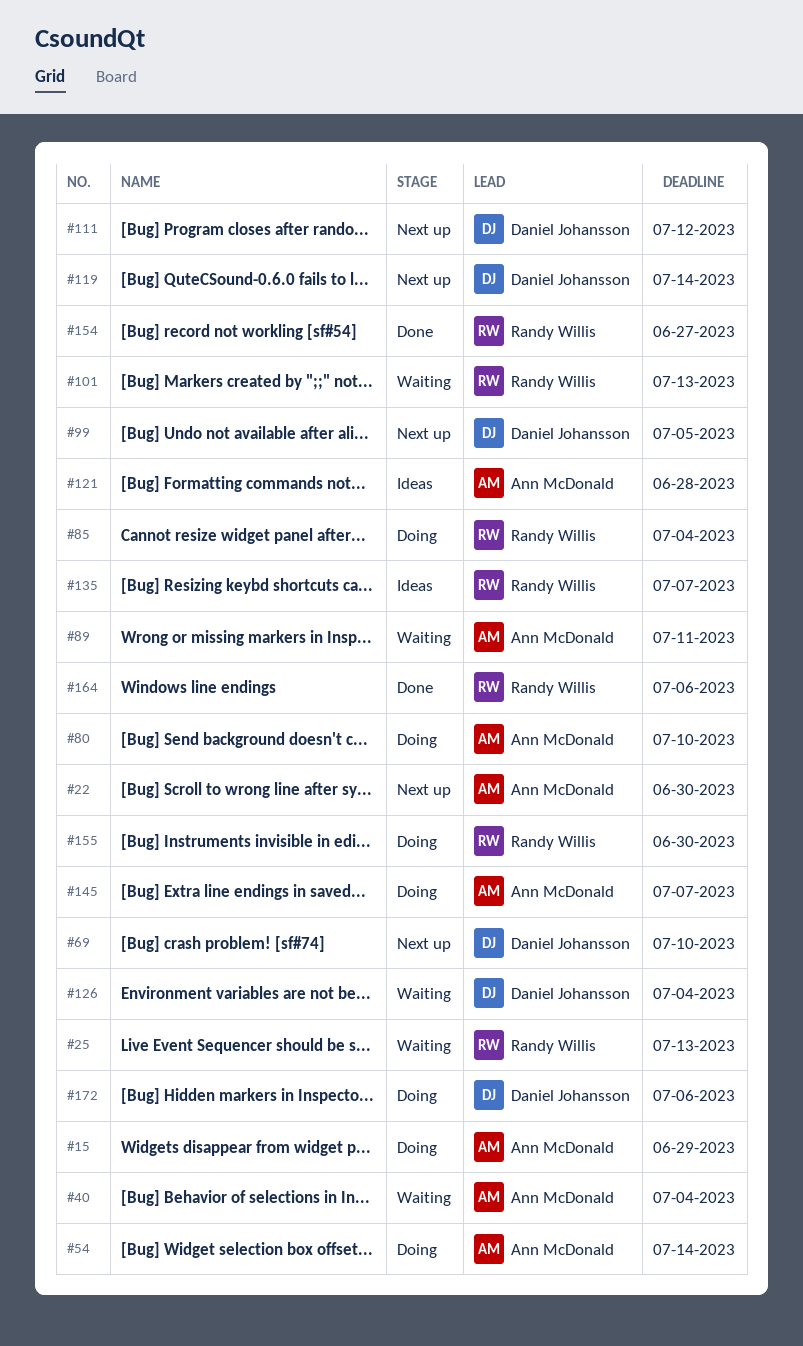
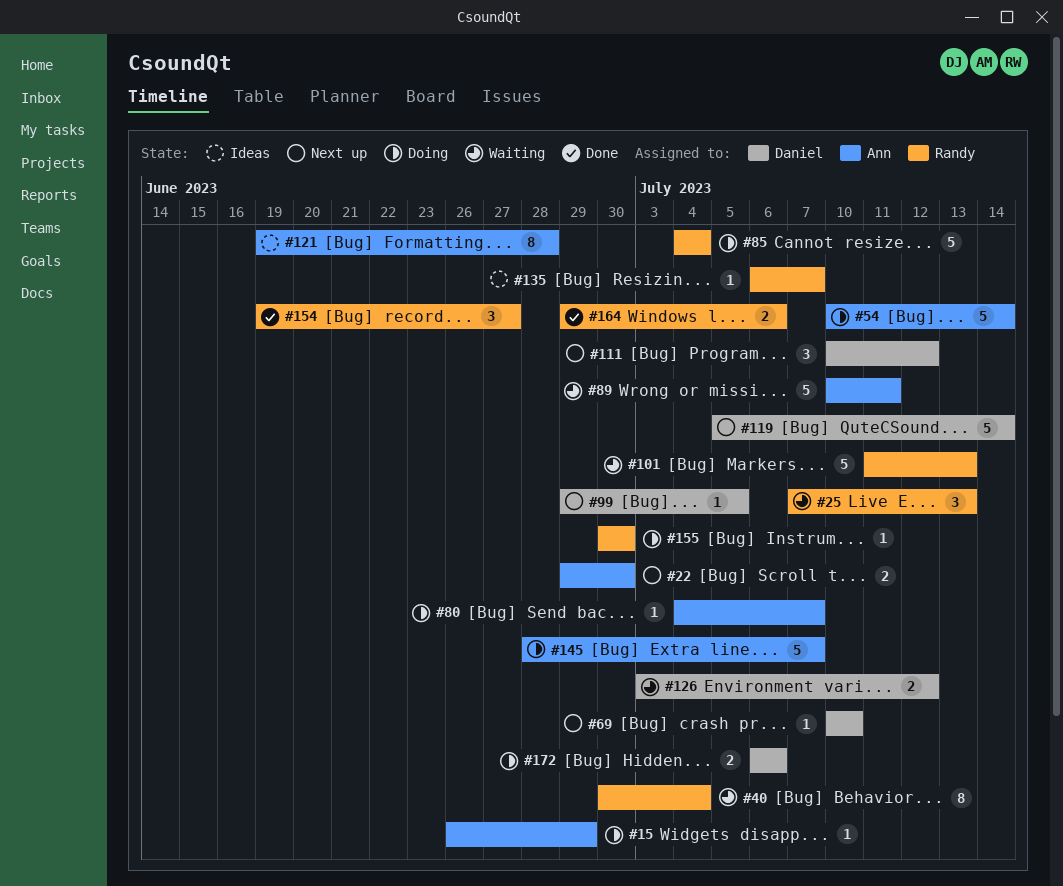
#40, owner: Ann McDonald -> Randy Willis
#80, due: Jul 10 -> Jul 7
#126, due: Jul 4 -> Jul 12

